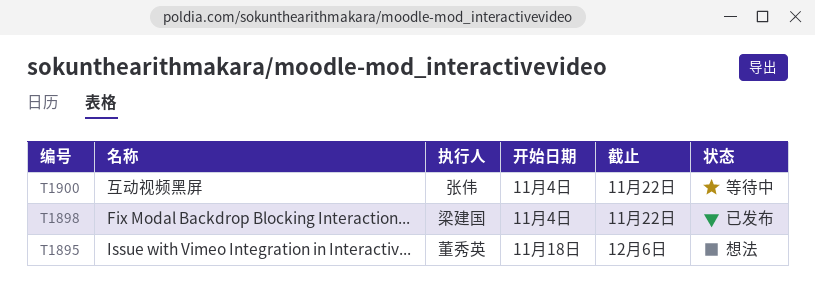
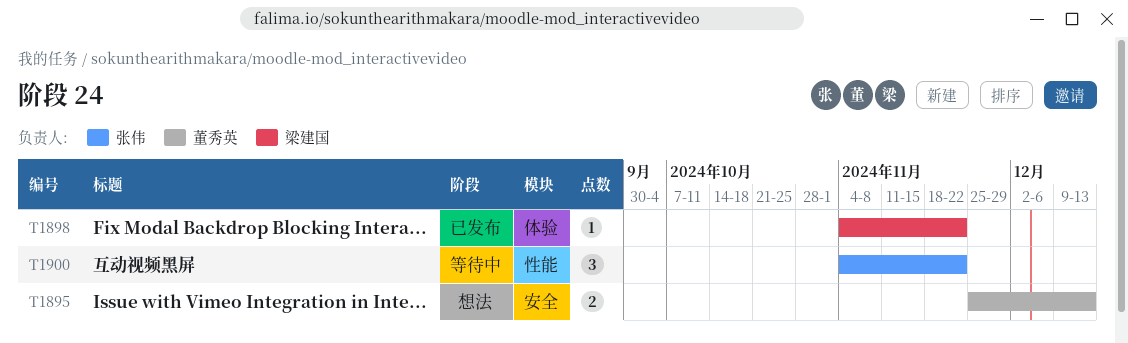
T1895, start: Nov 18 -> Nov 25
T1895, due: Dec 6 -> Dec 13

